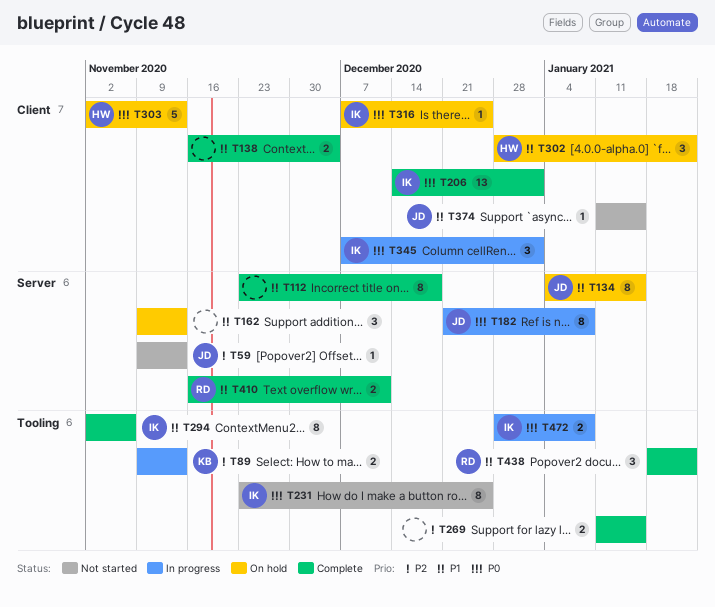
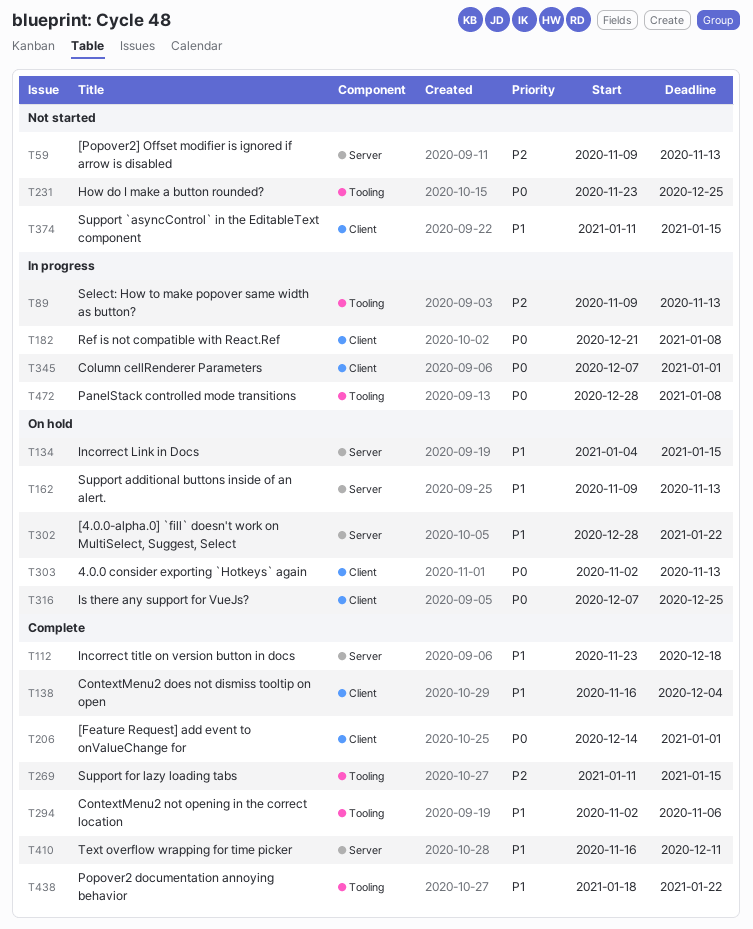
T182, label: Server -> Client
T302, label: Client -> Server

